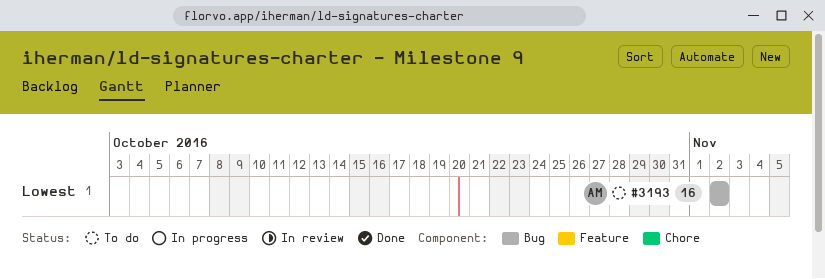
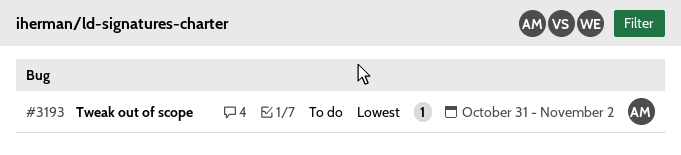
#3193, estimate: 16 -> 1
#3193, start: Nov 2 -> Oct 31

